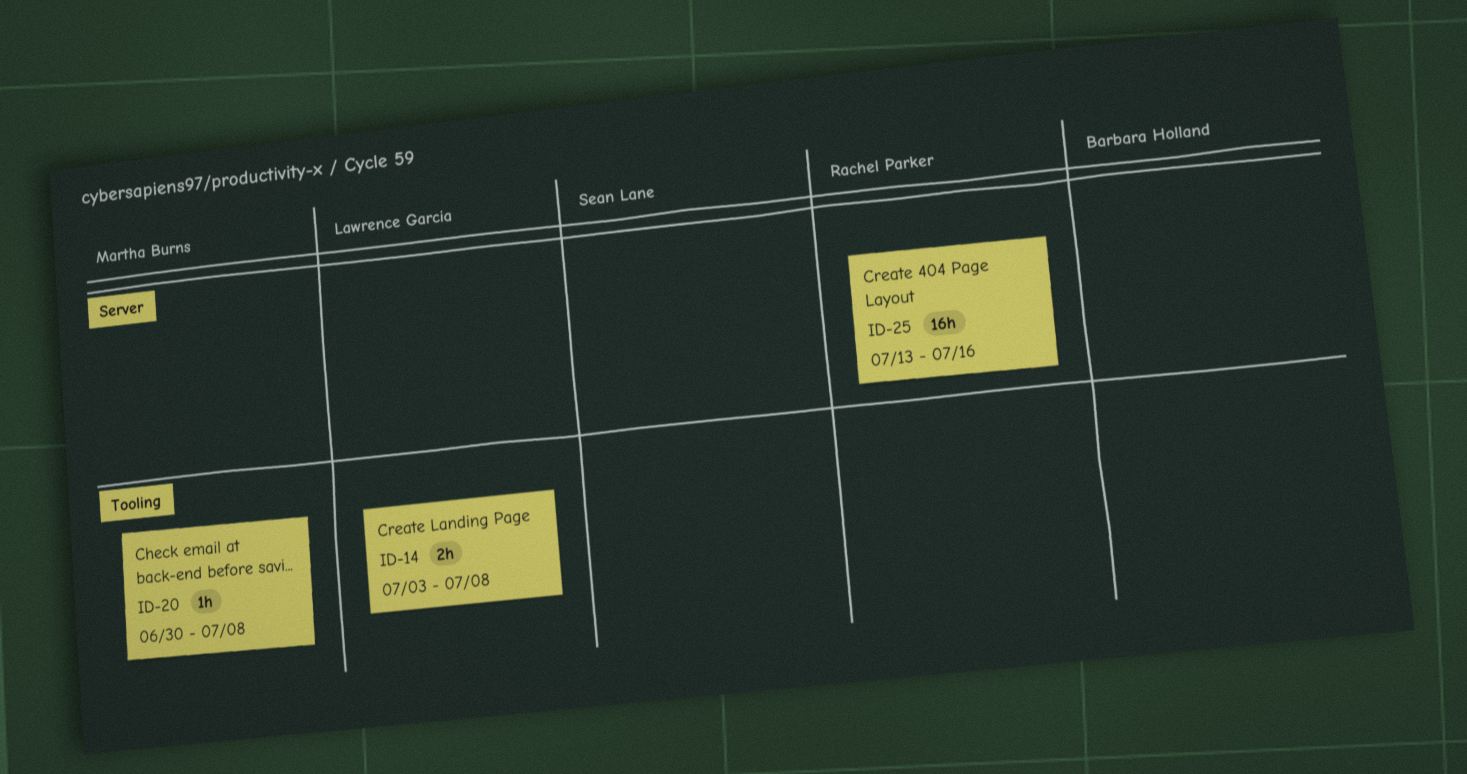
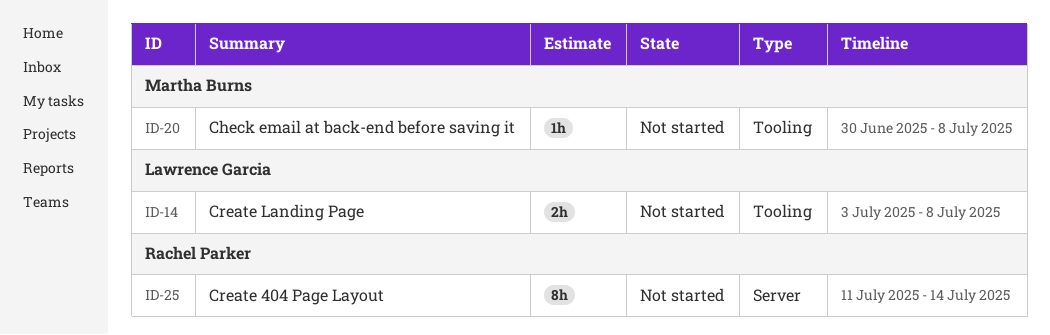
ID-25, estimate: 16h -> 8h
ID-25, start: Jul 13 -> Jul 11
ID-25, due: Jul 16 -> Jul 14

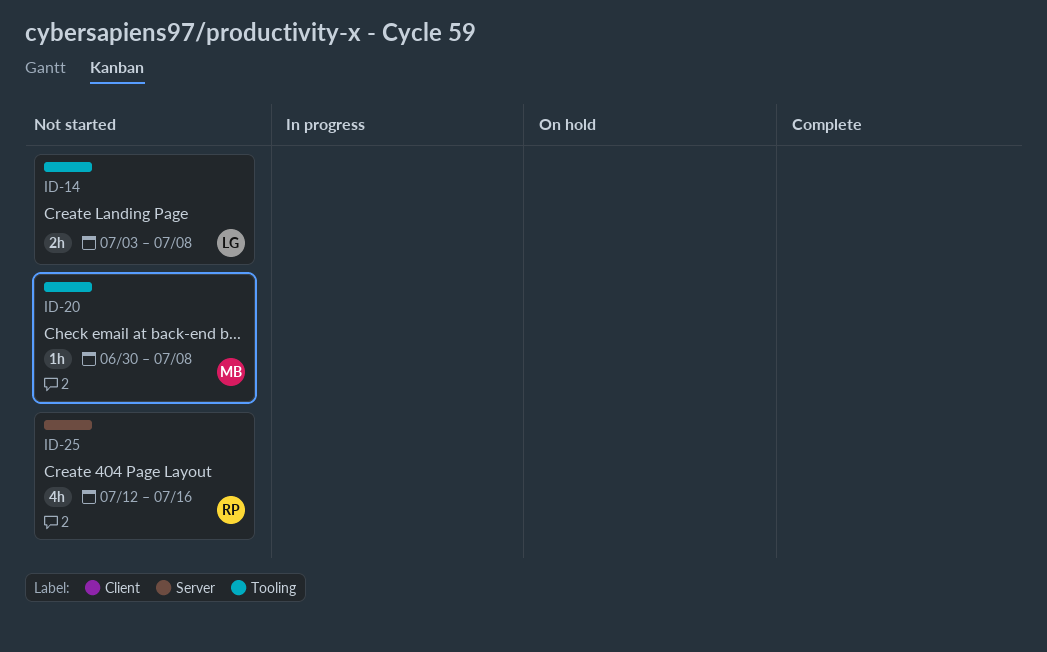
ID-25, estimate: 8h -> 4h
ID-25, start: Jul 11 -> Jul 12
ID-25, due: Jul 14 -> Jul 16

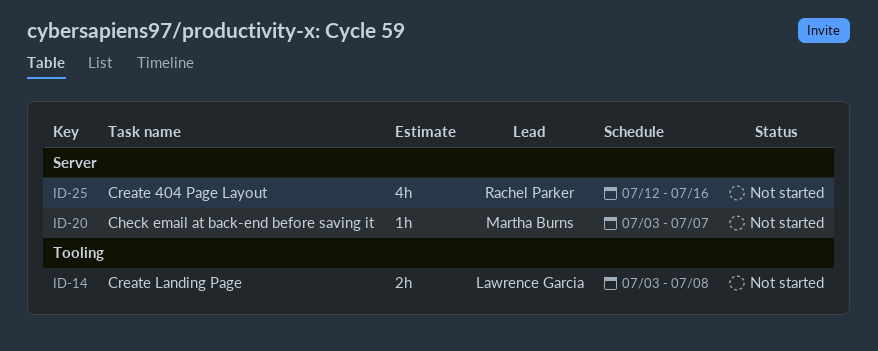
ID-20, label: Tooling -> Server
ID-20, start: Jun 30 -> Jul 3
ID-20, due: Jul 8 -> Jul 7

